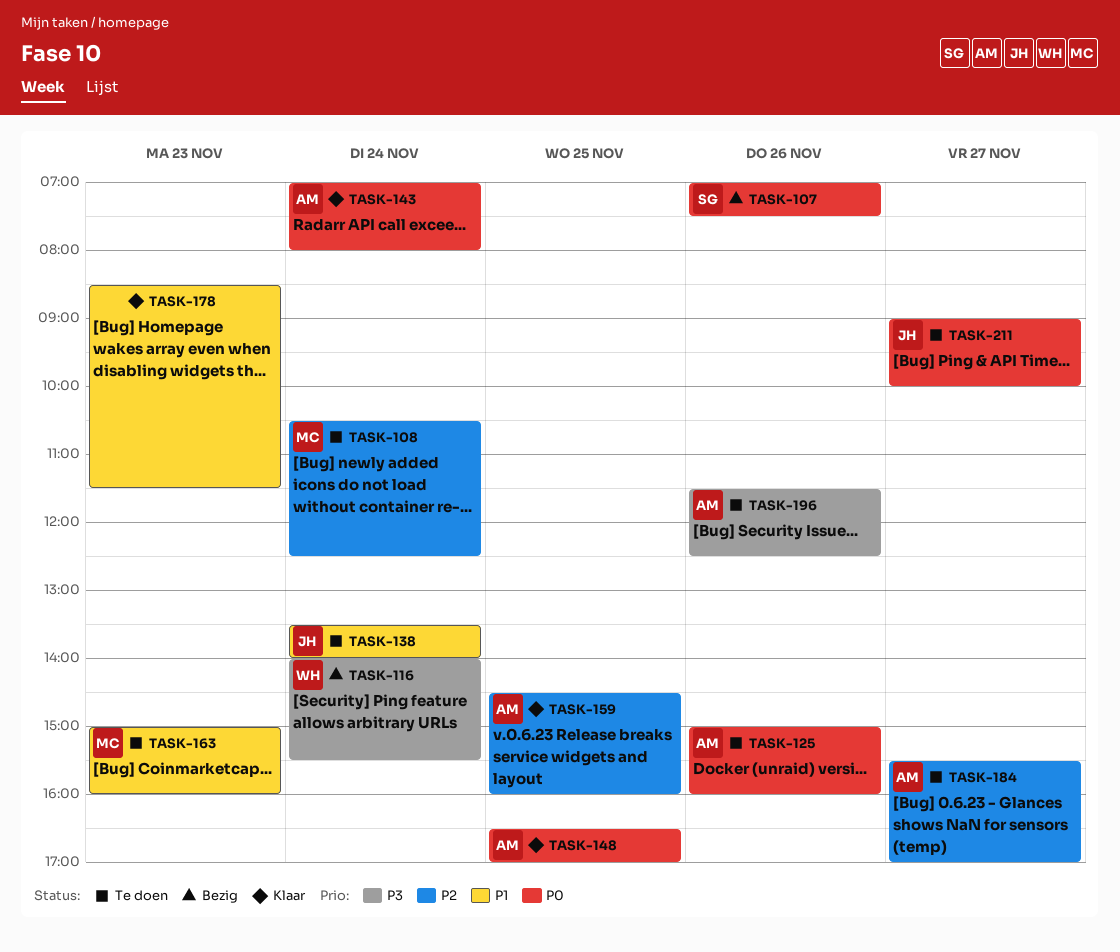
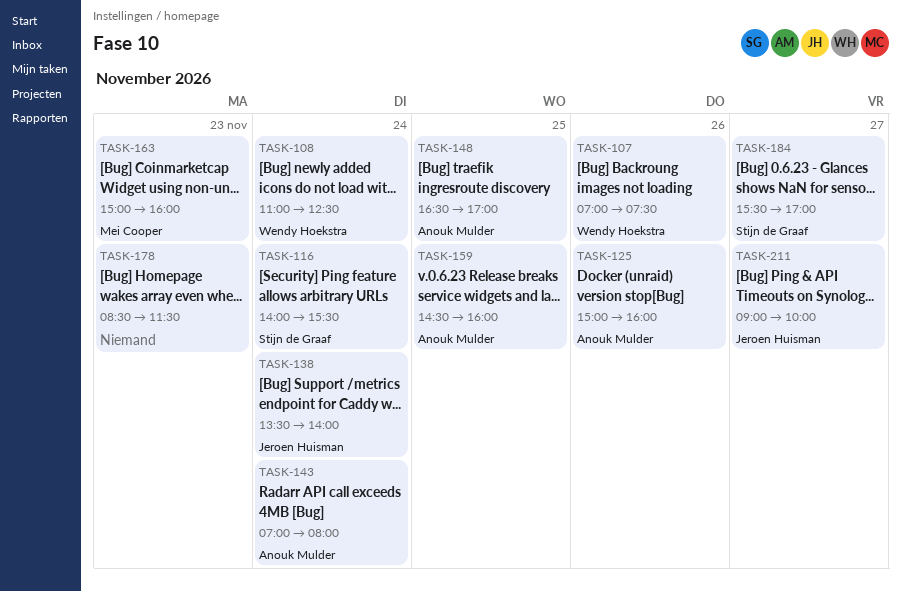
TASK-107, owner: Stijn de Graaf -> Wendy Hoekstra
TASK-108, owner: Mei Cooper -> Wendy Hoekstra
TASK-108, begins: 10:30 -> 11:00
TASK-116, owner: Wendy Hoekstra -> Stijn de Graaf
TASK-184, owner: Anouk Mulder -> Stijn de Graaf
TASK-196: present -> none

